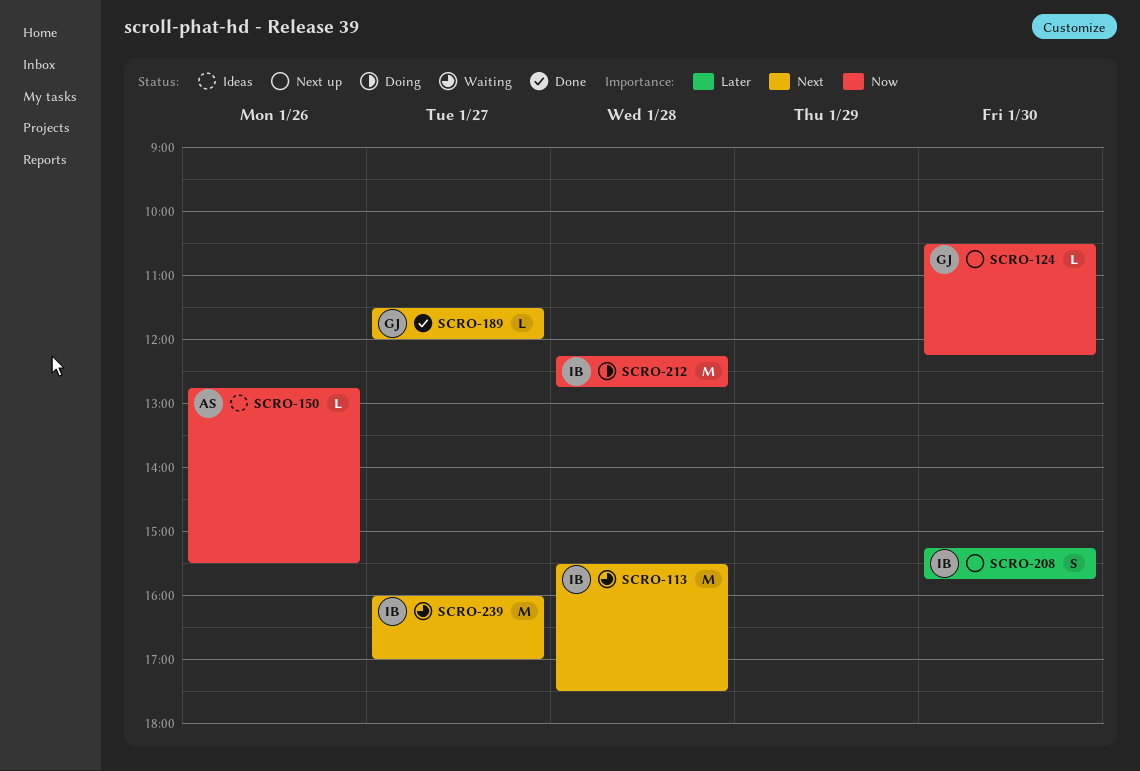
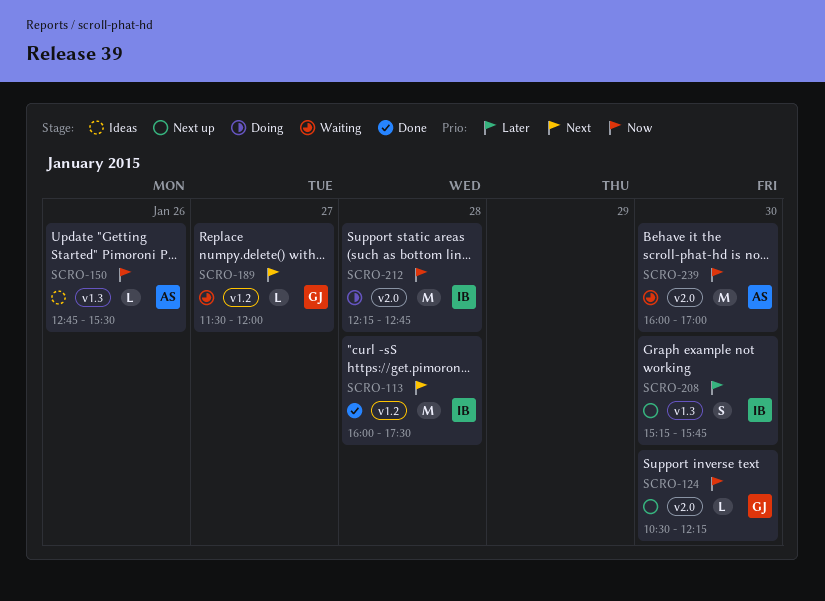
SCRO-113, status: Waiting -> Done
SCRO-113, begins: 15:30 -> 16:00
SCRO-189, status: Done -> Waiting
SCRO-239, owner: IB -> AS
SCRO-239, priority: Next -> Now
SCRO-239, day: Jan 27 -> Jan 30

